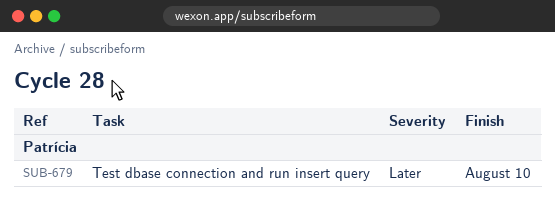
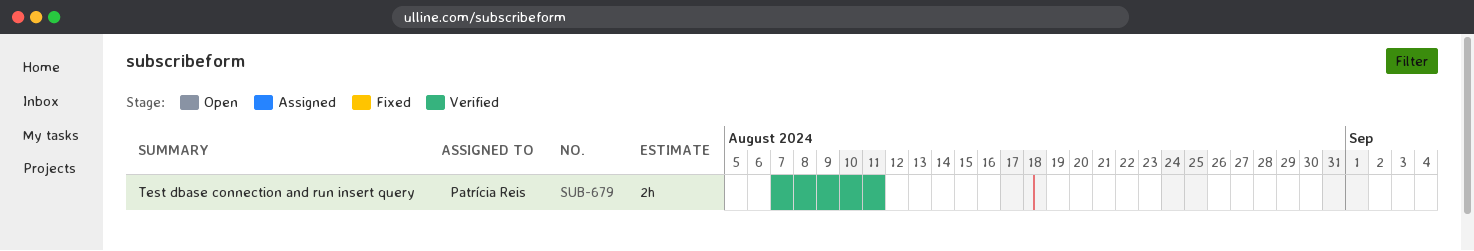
SUB-679, due: Aug 10 -> Aug 11

